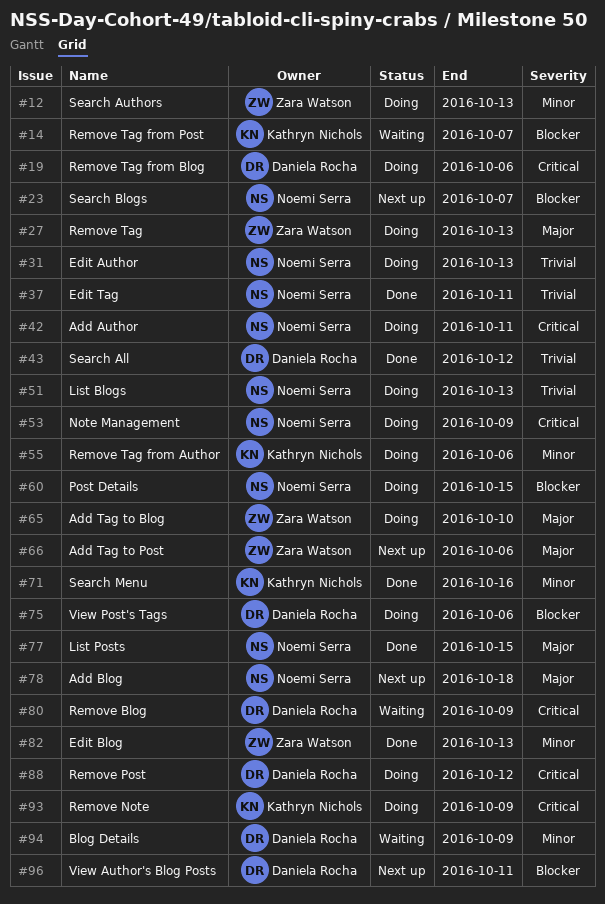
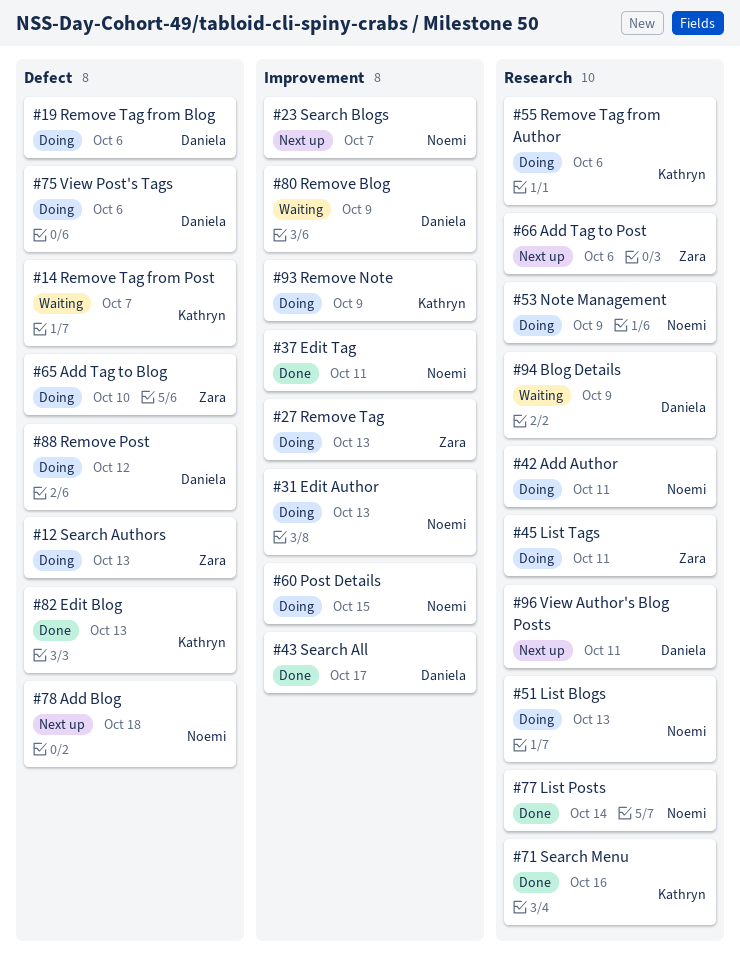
#43, due: Oct 12 -> Oct 17
#45: none -> present
#77, due: Oct 15 -> Oct 14
#82, owner: Zara Watson -> Kathryn Nichols

